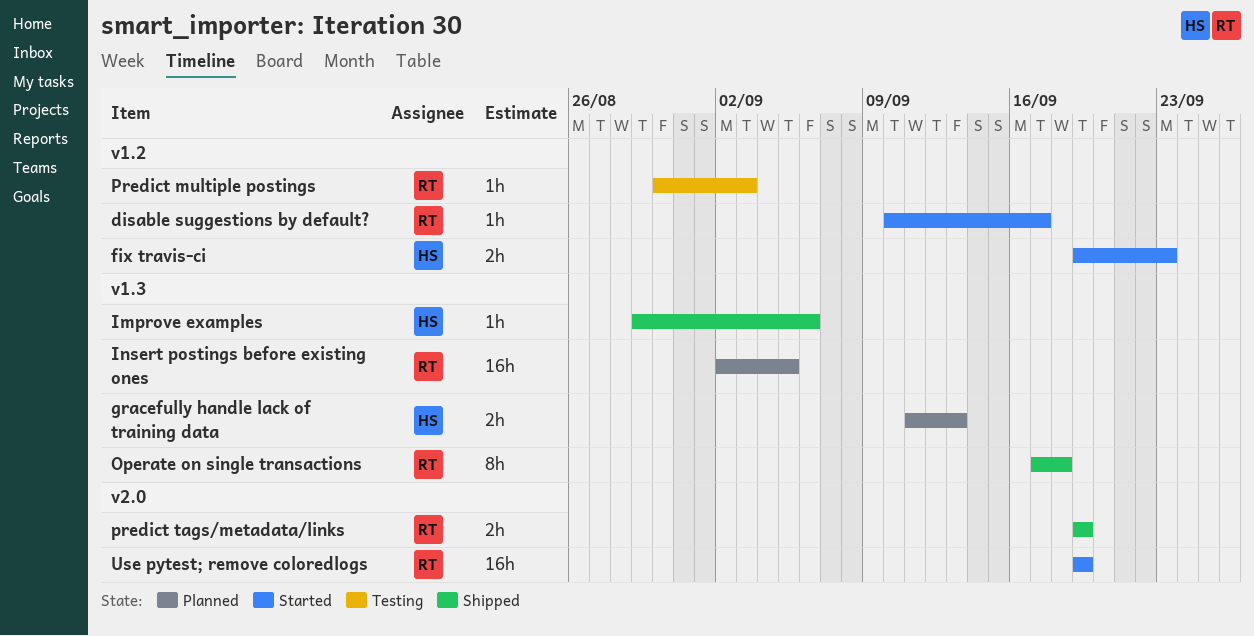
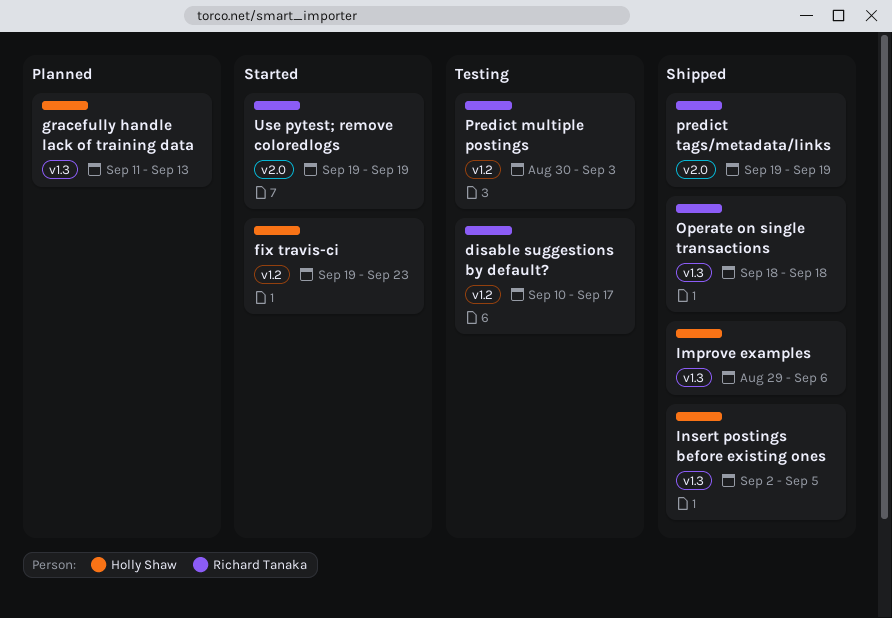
disable suggestions by default?, status: Started -> Testing
Insert postings before existing ones, status: Planned -> Shipped
Insert postings before existing ones, owner: Richard Tanaka -> Holly Shaw
Operate on single transactions, start: Sep 17 -> Sep 18

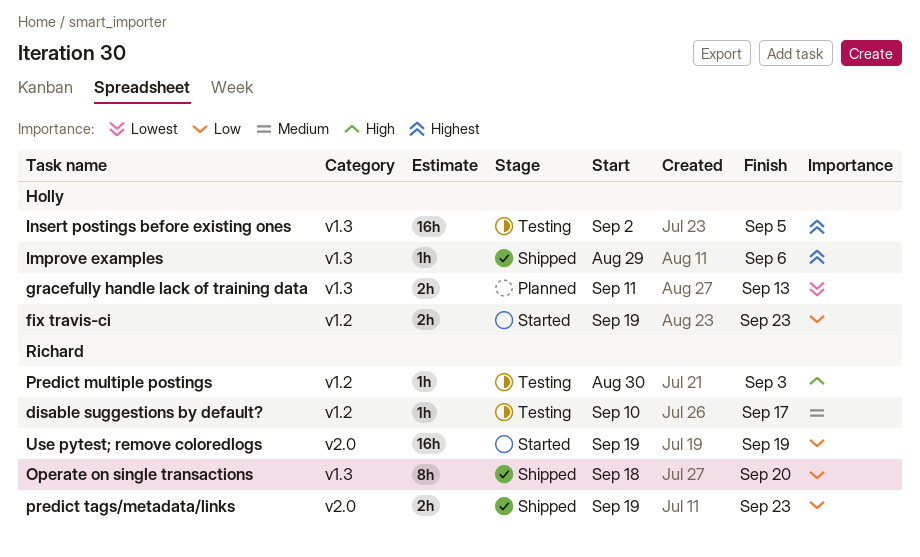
Insert postings before existing ones, status: Shipped -> Testing
Operate on single transactions, due: Sep 18 -> Sep 20
predict tags/metadata/links, due: Sep 19 -> Sep 23

